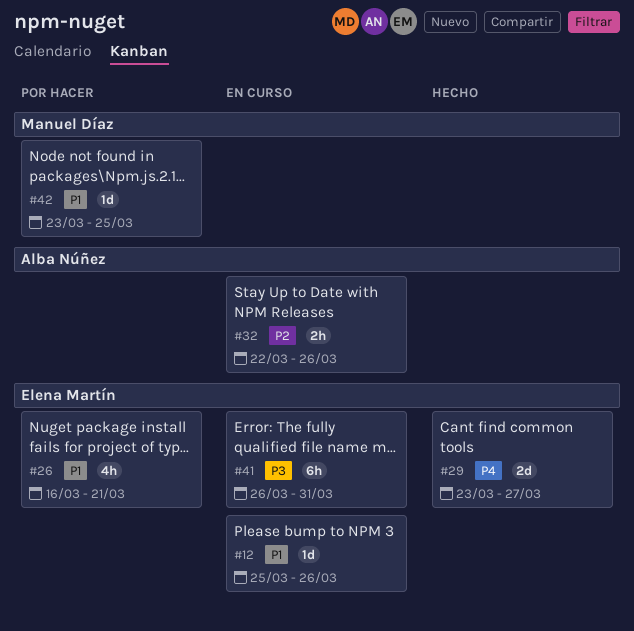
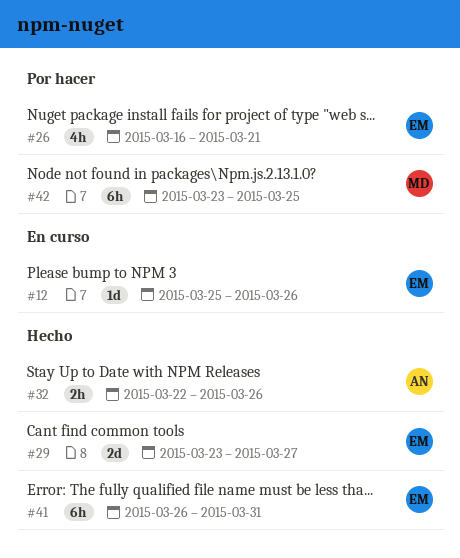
#32, status: En curso -> Hecho
#41, status: En curso -> Hecho
#42, estimate: 1d -> 6h

